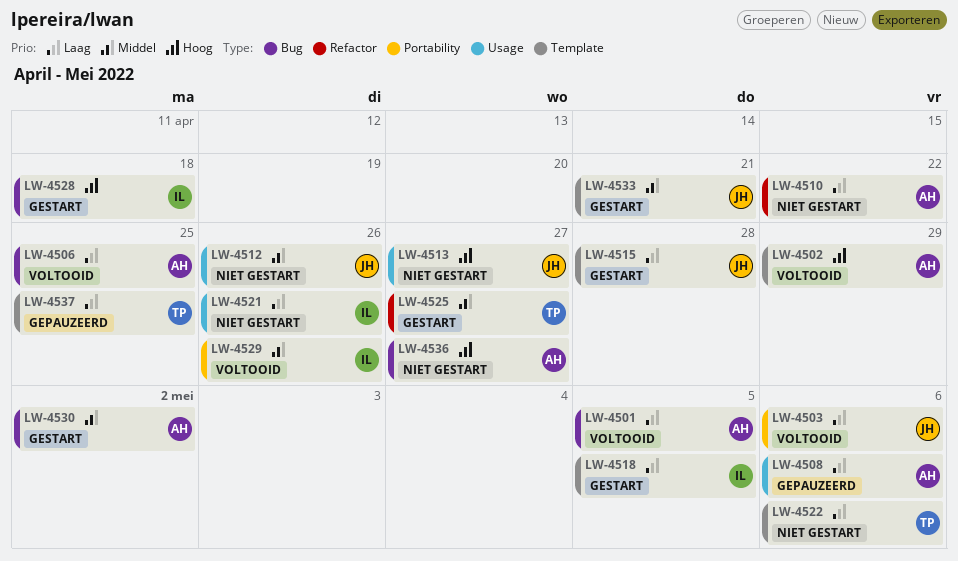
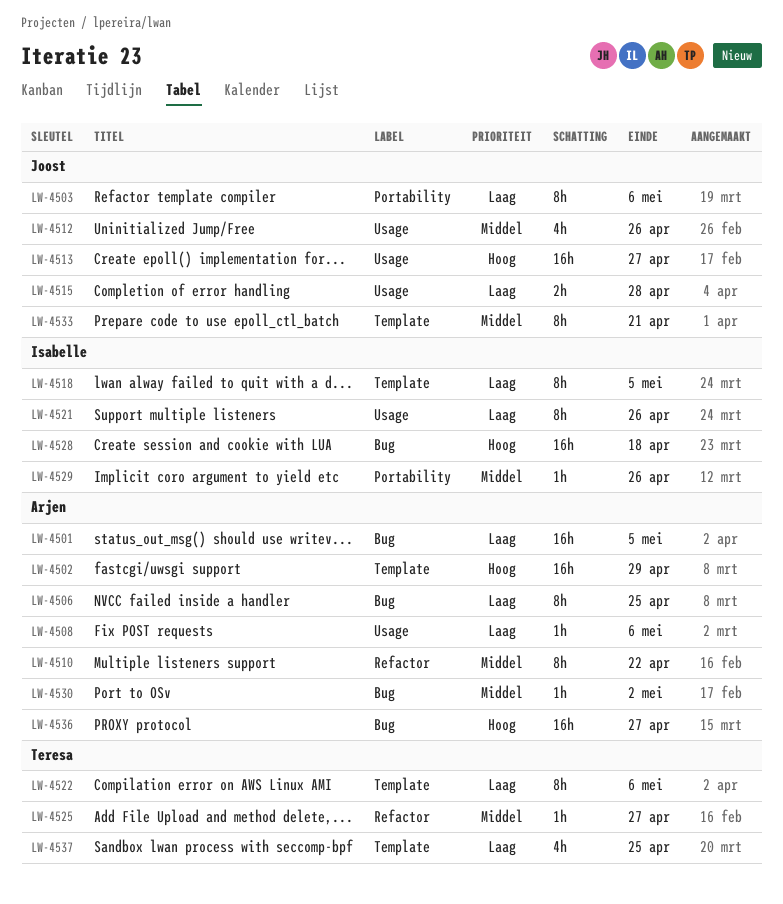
LW-4510, priority: Laag -> Middel
LW-4515, label: Template -> Usage

